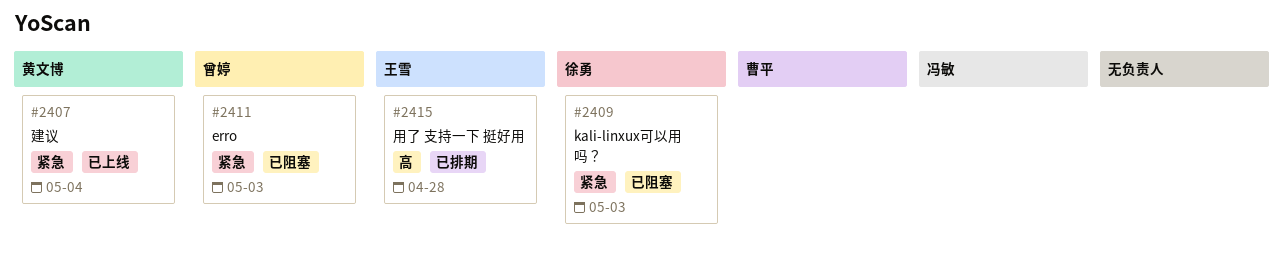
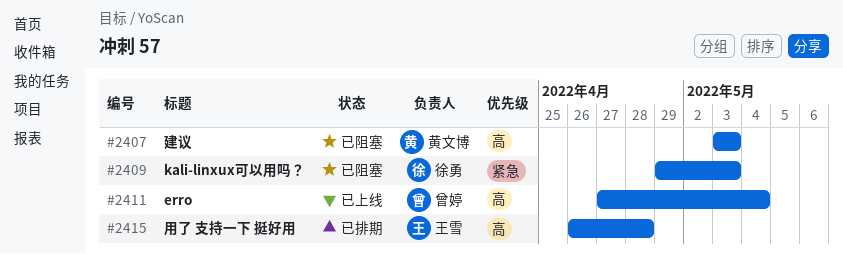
#2407, status: 已上线 -> 已阻塞
#2407, priority: 紧急 -> 高
#2407, due: May 4 -> May 3
#2411, status: 已阻塞 -> 已上线
#2411, priority: 紧急 -> 高
#2411, due: May 3 -> May 4

